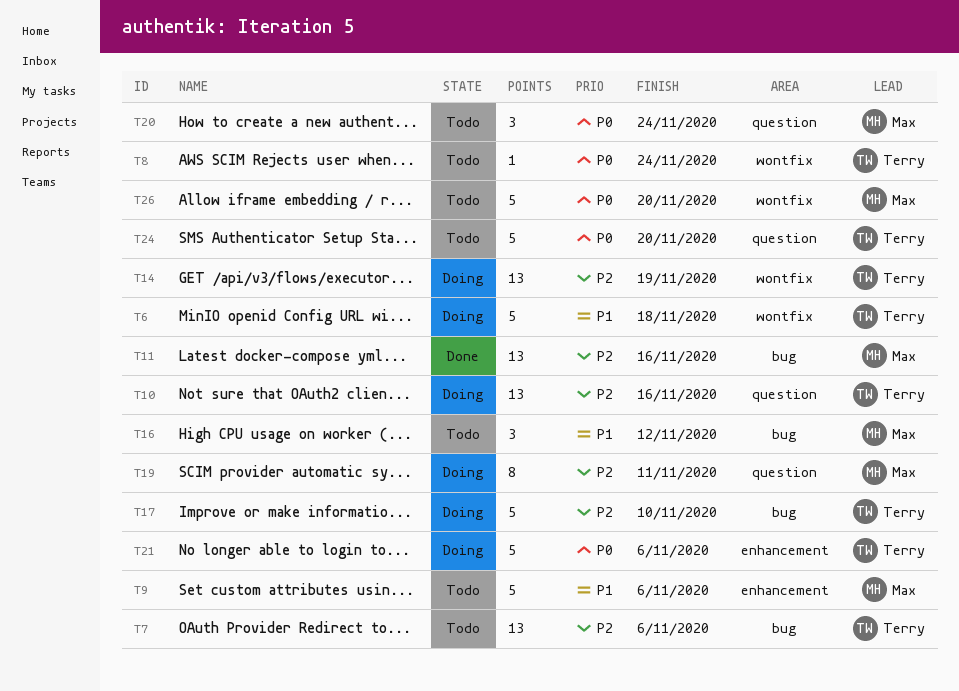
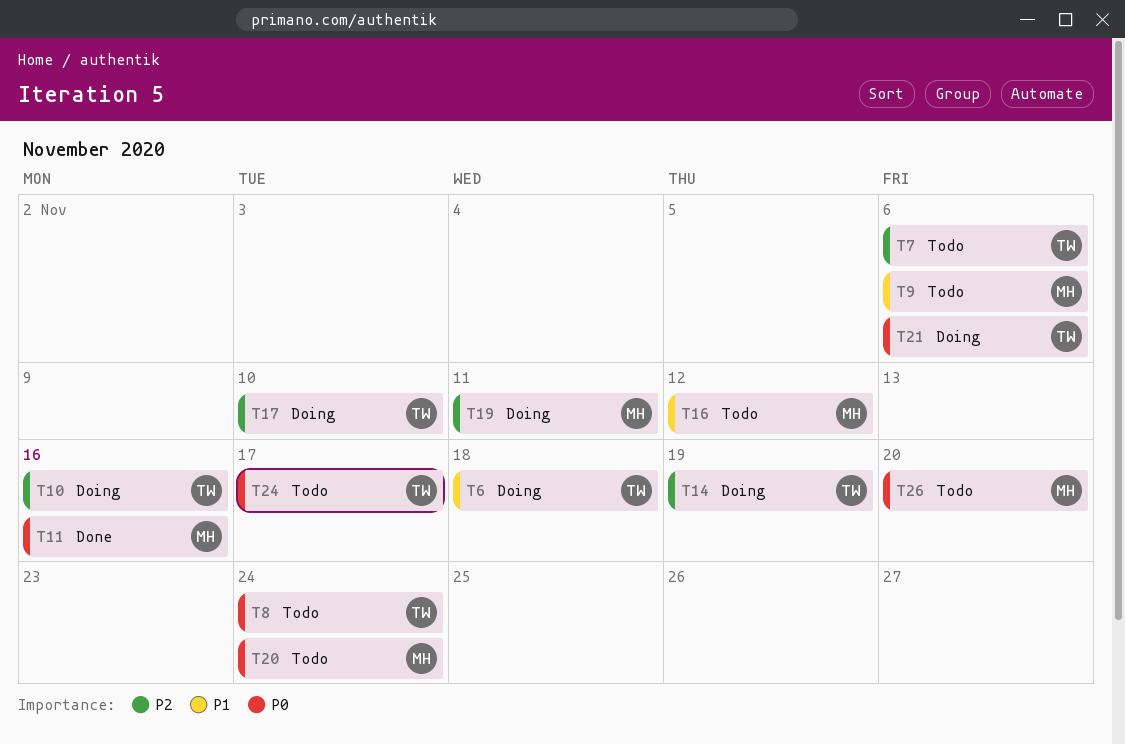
T11, priority: P2 -> P0
T24, due: Nov 20 -> Nov 17

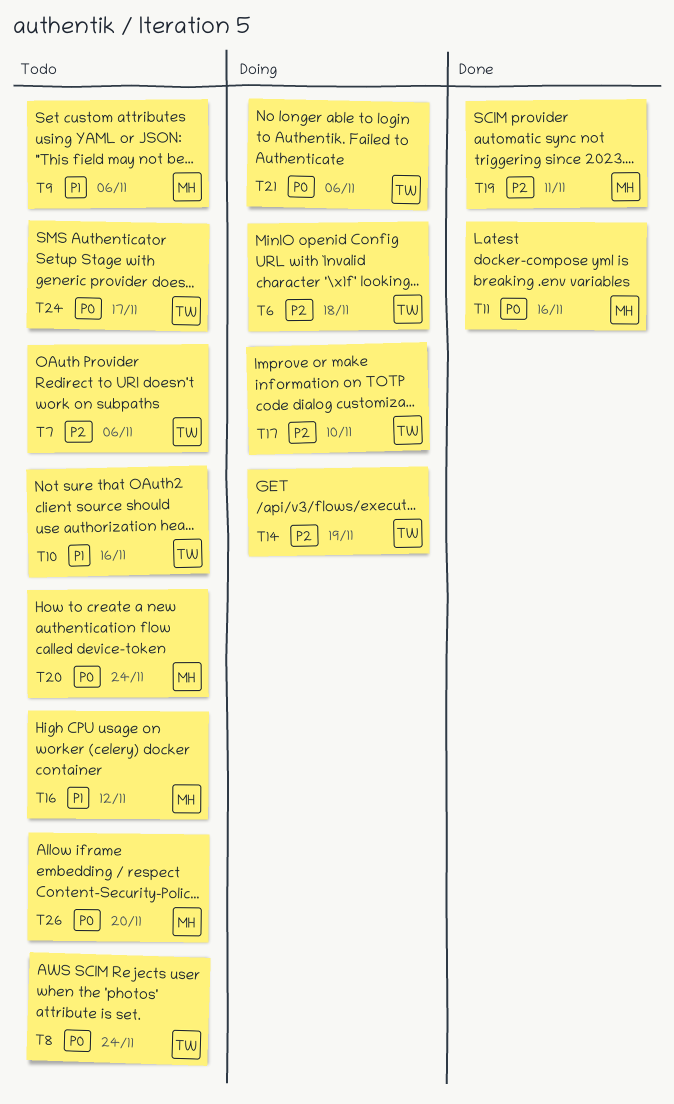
T6, priority: P1 -> P2
T10, status: Doing -> Todo
T10, priority: P2 -> P1
T19, status: Doing -> Done

